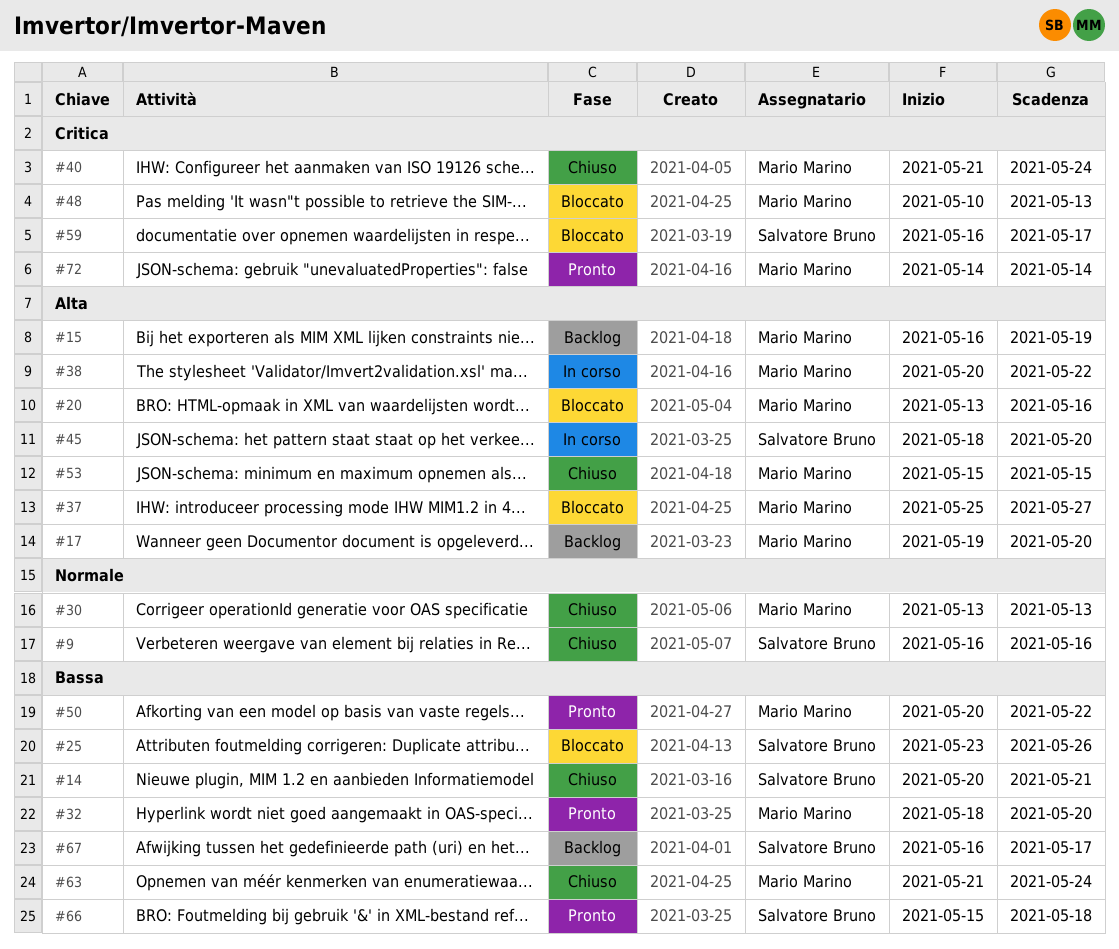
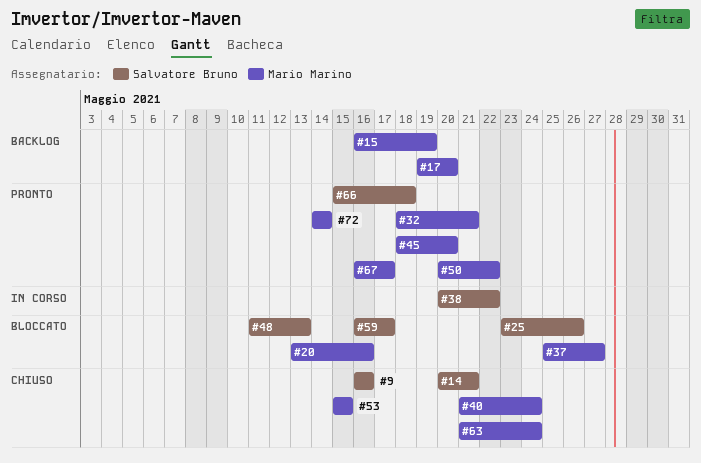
#30: present -> none
#32, due: May 20 -> May 21
#38, owner: Mario Marino -> Salvatore Bruno
#45, status: In corso -> Pronto
#45, owner: Salvatore Bruno -> Mario Marino
#48, owner: Mario Marino -> Salvatore Bruno
#48, start: May 10 -> May 11
#67, status: Backlog -> Pronto
#67, owner: Salvatore Bruno -> Mario Marino

